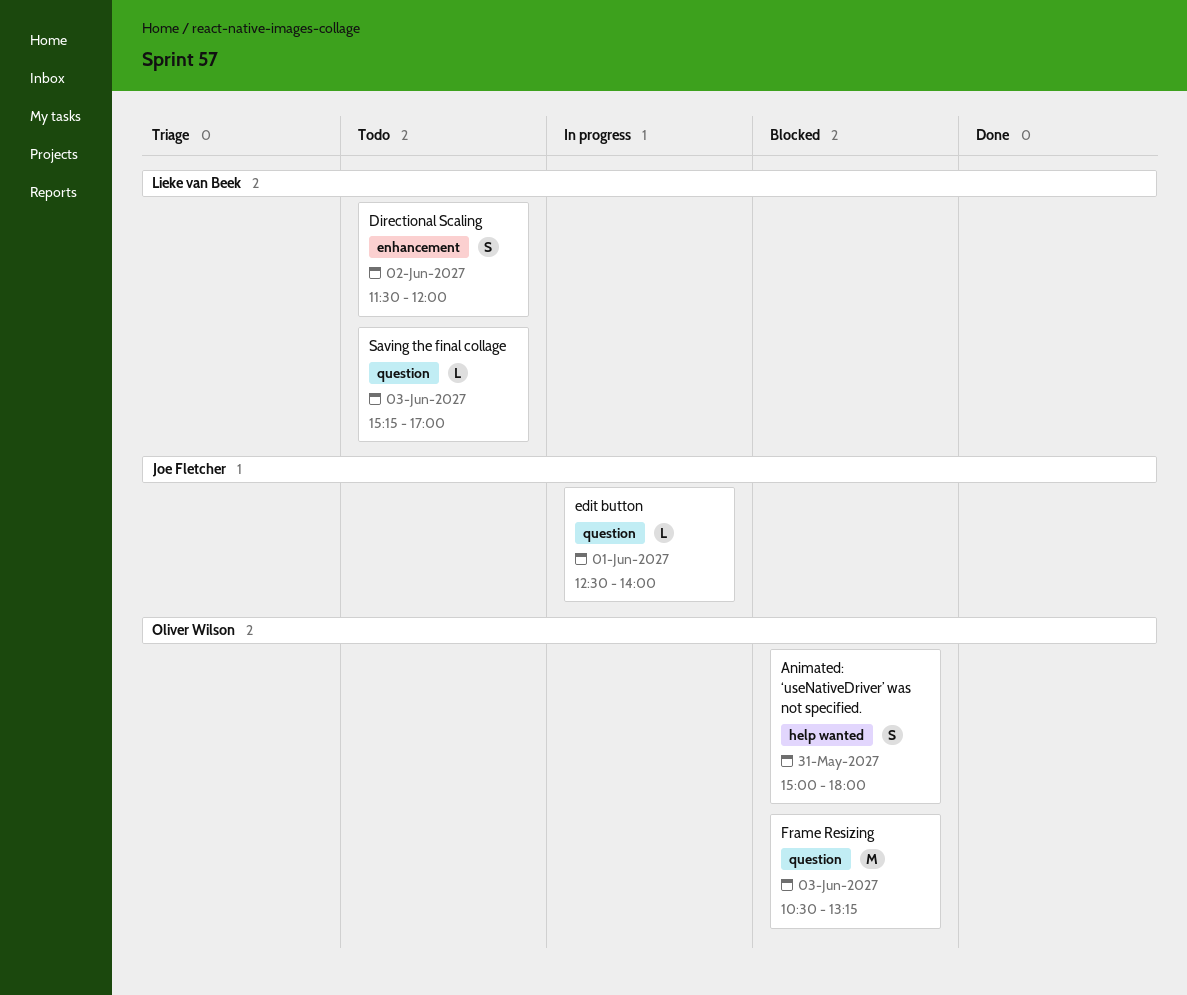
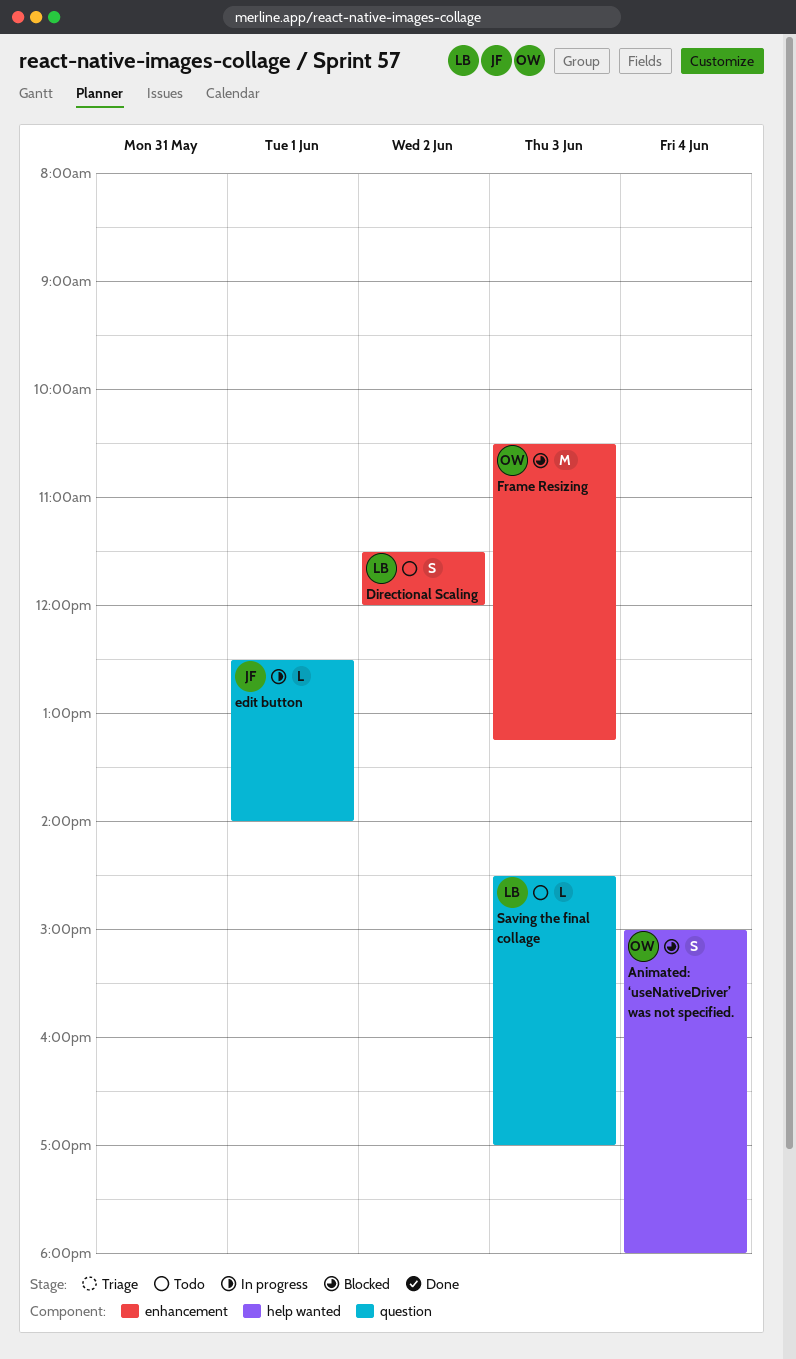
Animated: ‘useNativeDriver’ was not specified., day: May 31 -> Jun 4
Frame Resizing, label: question -> enhancement
Saving the final collage, begins: 15:15 -> 14:30

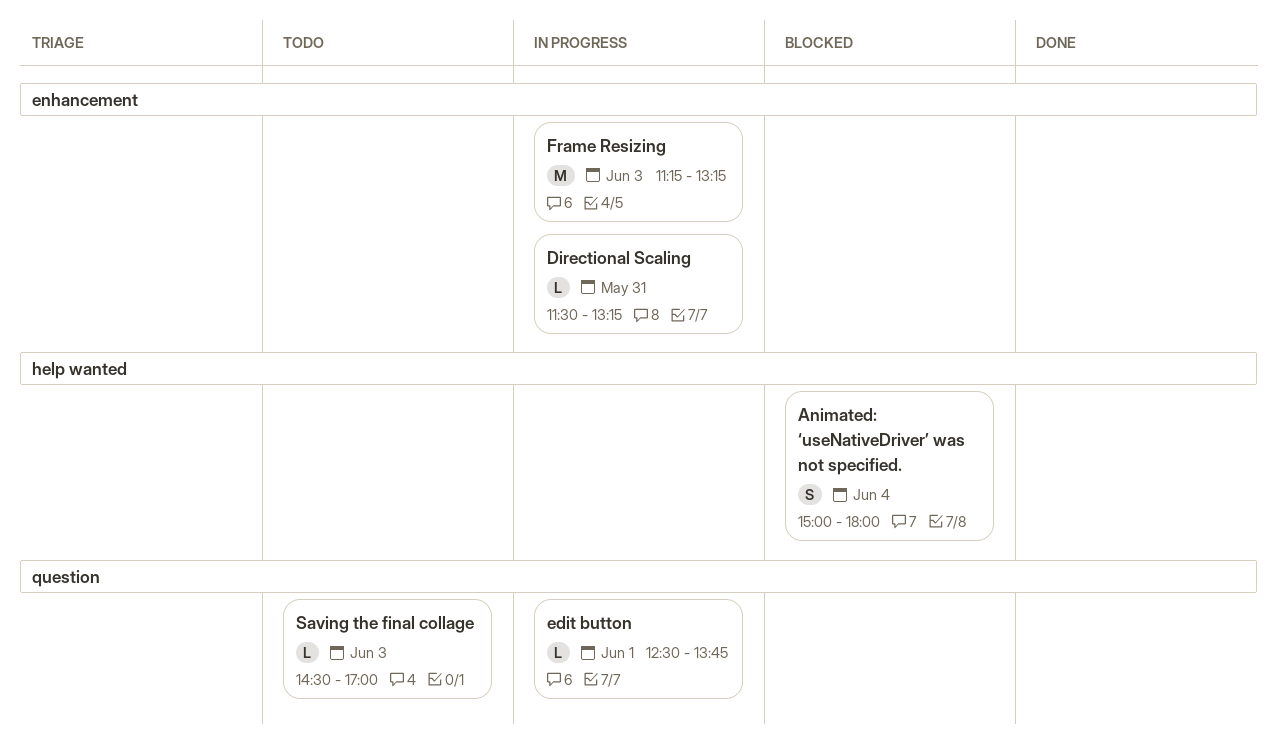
Directional Scaling, status: Todo -> In progress
Directional Scaling, estimate: S -> L
Directional Scaling, day: Jun 2 -> May 31
Directional Scaling, ends: 12:00 -> 13:15
edit button, ends: 14:00 -> 13:45
Frame Resizing, status: Blocked -> In progress
Frame Resizing, begins: 10:30 -> 11:15

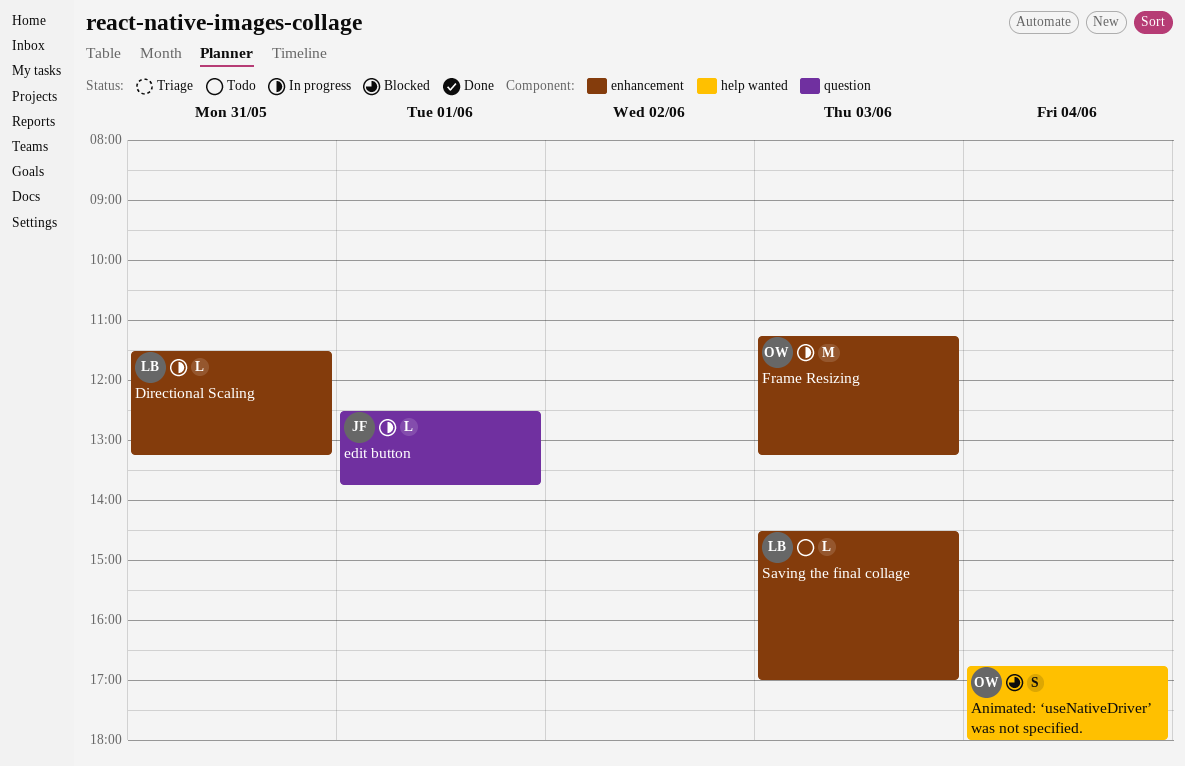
Animated: ‘useNativeDriver’ was not specified., begins: 15:00 -> 16:45
Saving the final collage, label: question -> enhancement

